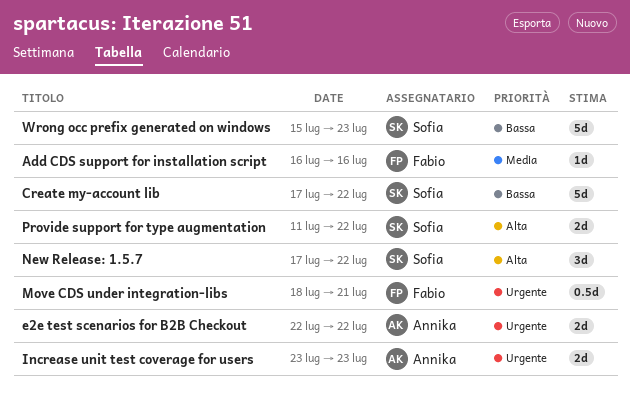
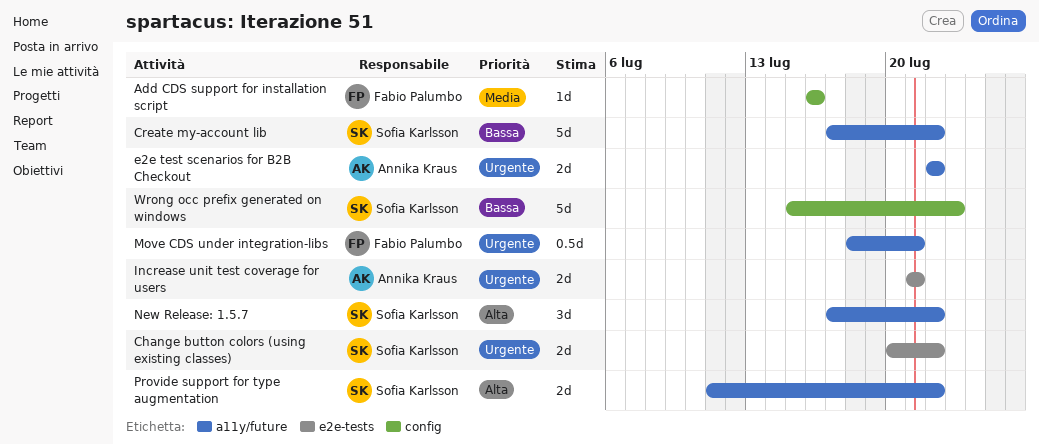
Change button colors (using existing classes): none -> present
Increase unit test coverage for users, start: Jul 23 -> Jul 21
Increase unit test coverage for users, due: Jul 23 -> Jul 21

